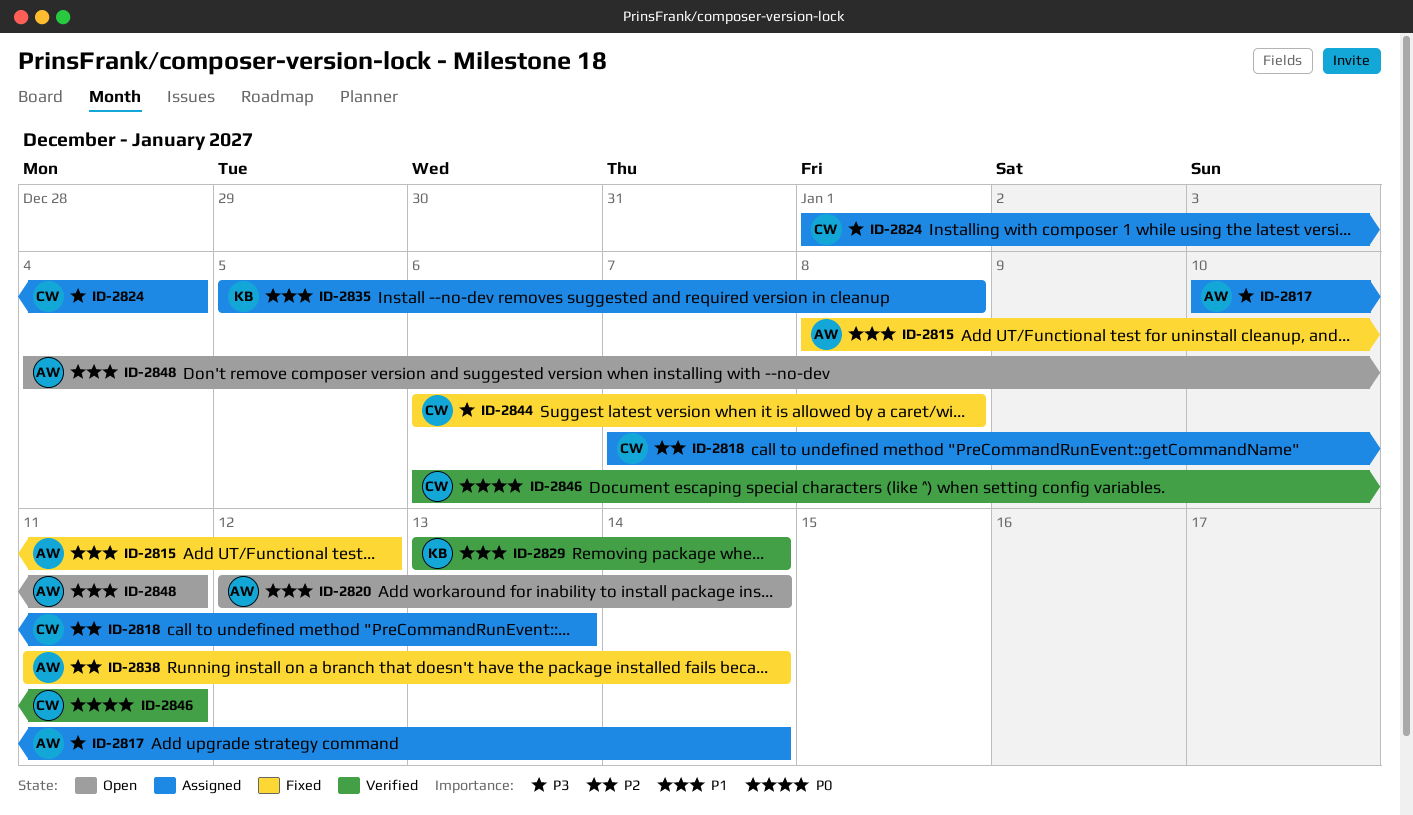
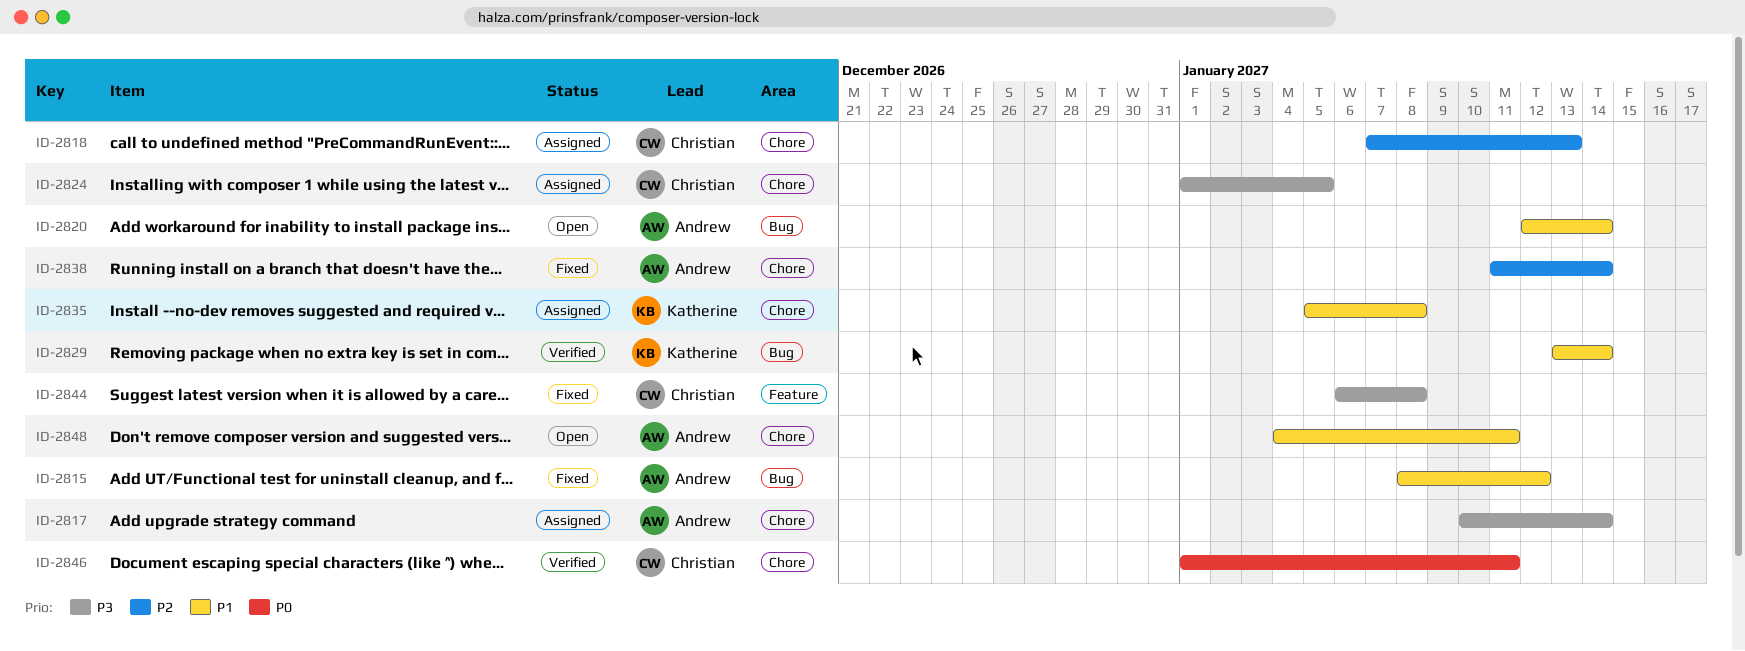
ID-2824, due: Jan 4 -> Jan 5
ID-2846, start: Jan 6 -> Jan 1

